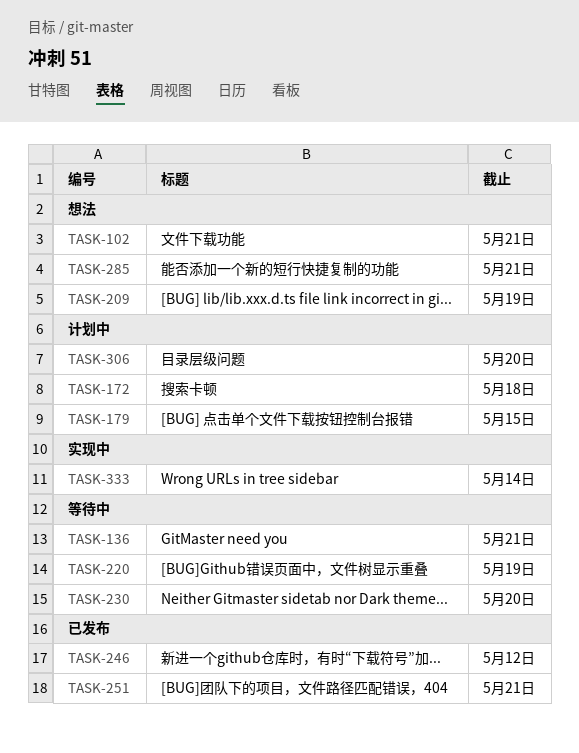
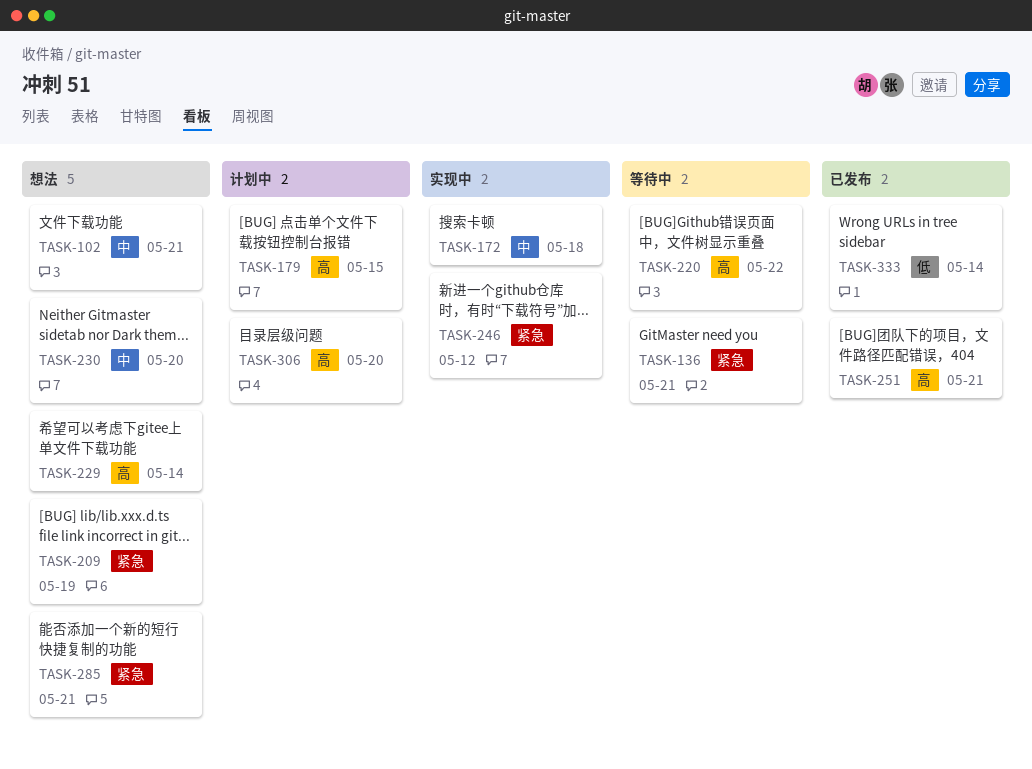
TASK-172, status: 计划中 -> 实现中
TASK-220, due: May 19 -> May 22
TASK-229: none -> present
TASK-230, status: 等待中 -> 想法
TASK-246, status: 已发布 -> 实现中
TASK-333, status: 实现中 -> 已发布

